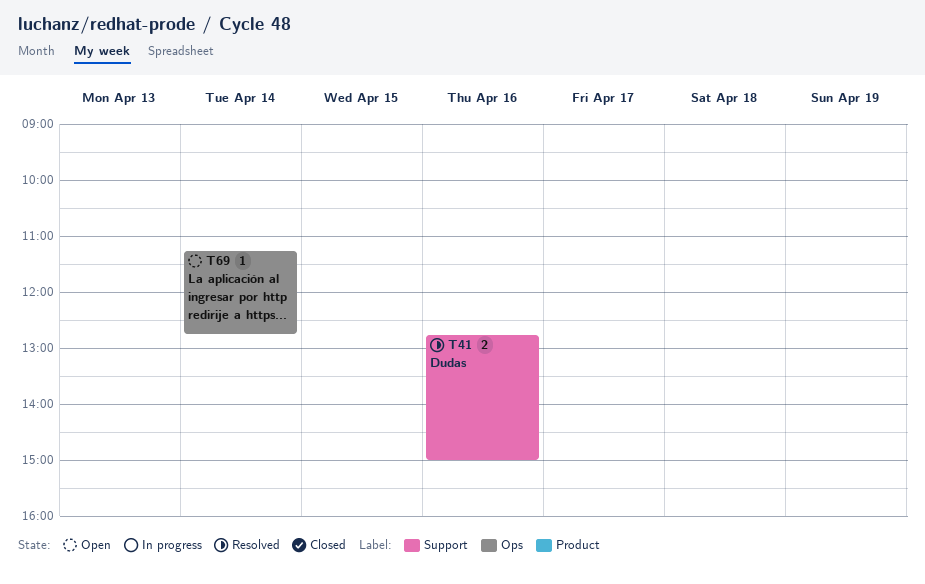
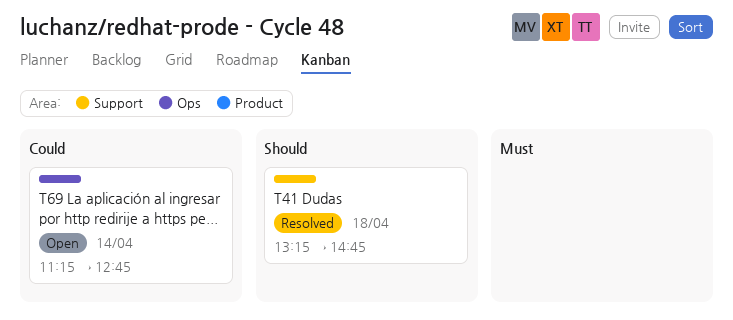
T41, day: Apr 16 -> Apr 18
T41, begins: 12:45 -> 13:15
T41, ends: 15:00 -> 14:45

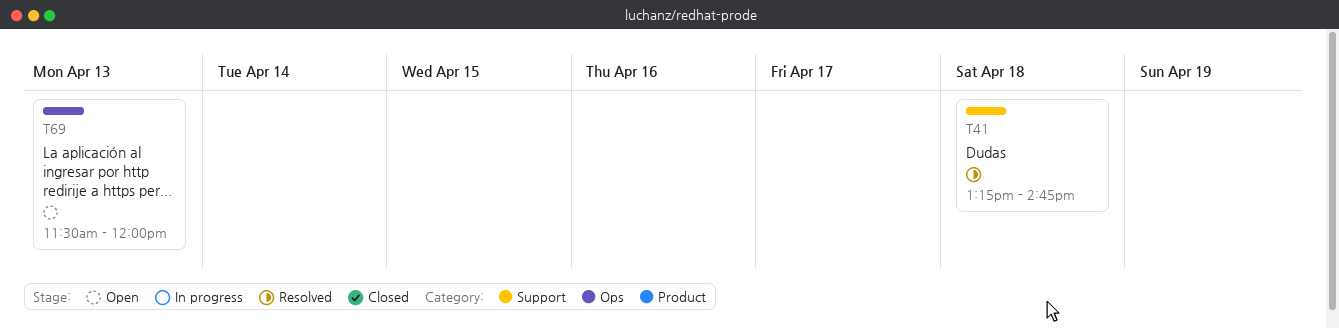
T69, day: Apr 14 -> Apr 13
T69, begins: 11:15 -> 11:30
T69, ends: 12:45 -> 12:00

